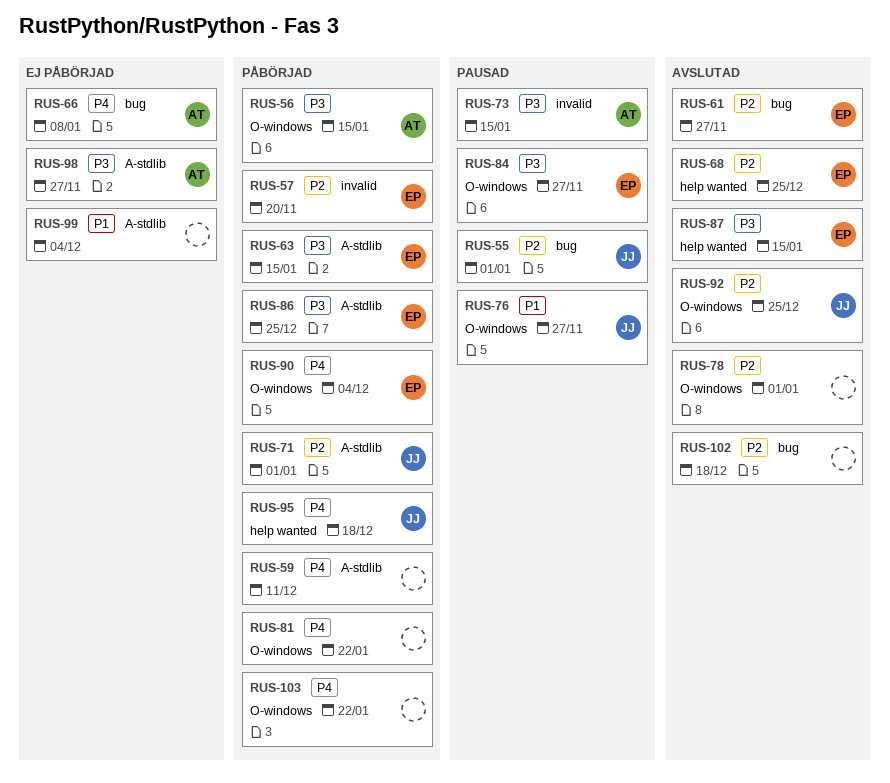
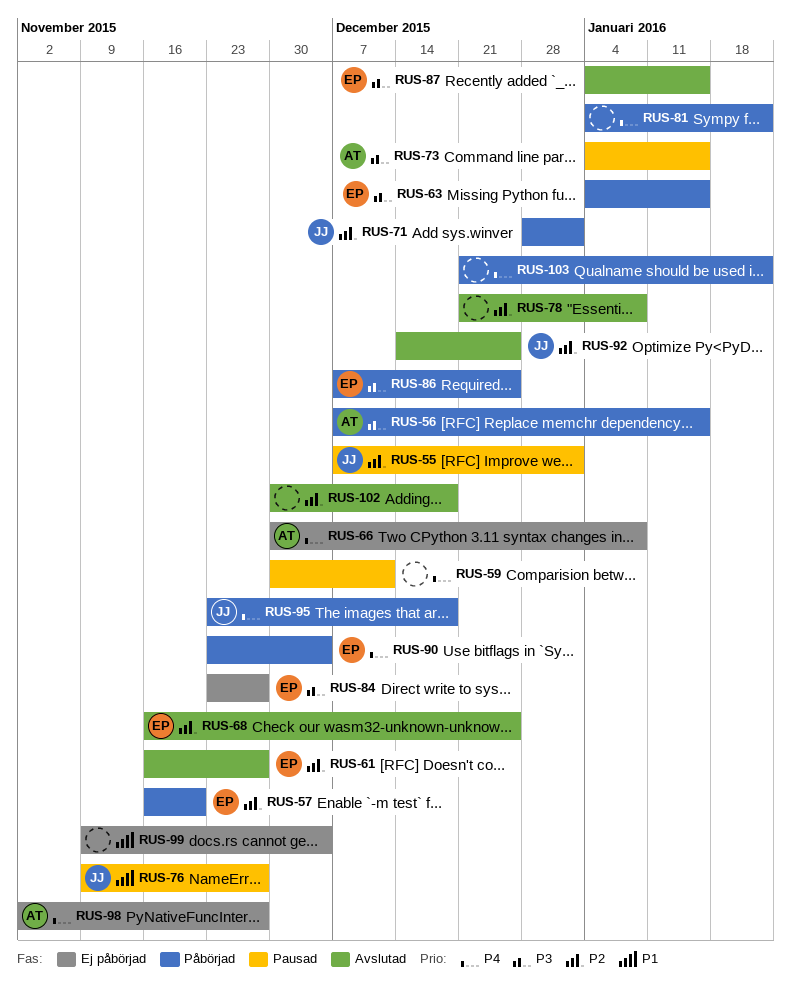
RUS-59, status: Påbörjad -> Pausad
RUS-78, due: Jan 1 -> Jan 8
RUS-84, status: Pausad -> Ej påbörjad
RUS-98, priority: P3 -> P4

